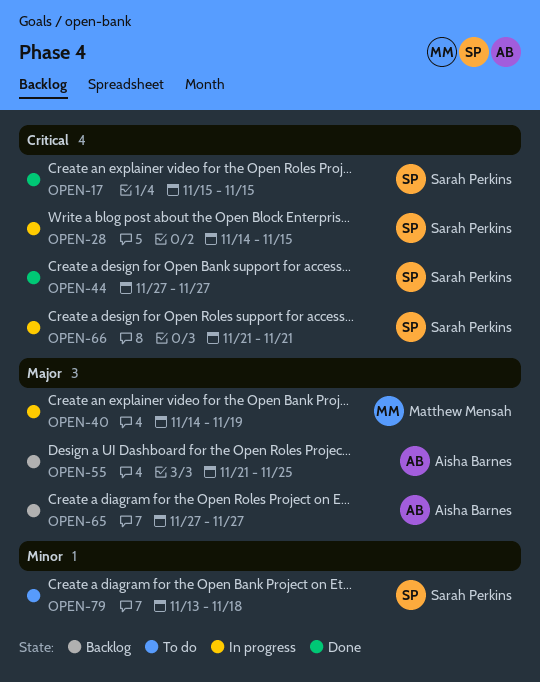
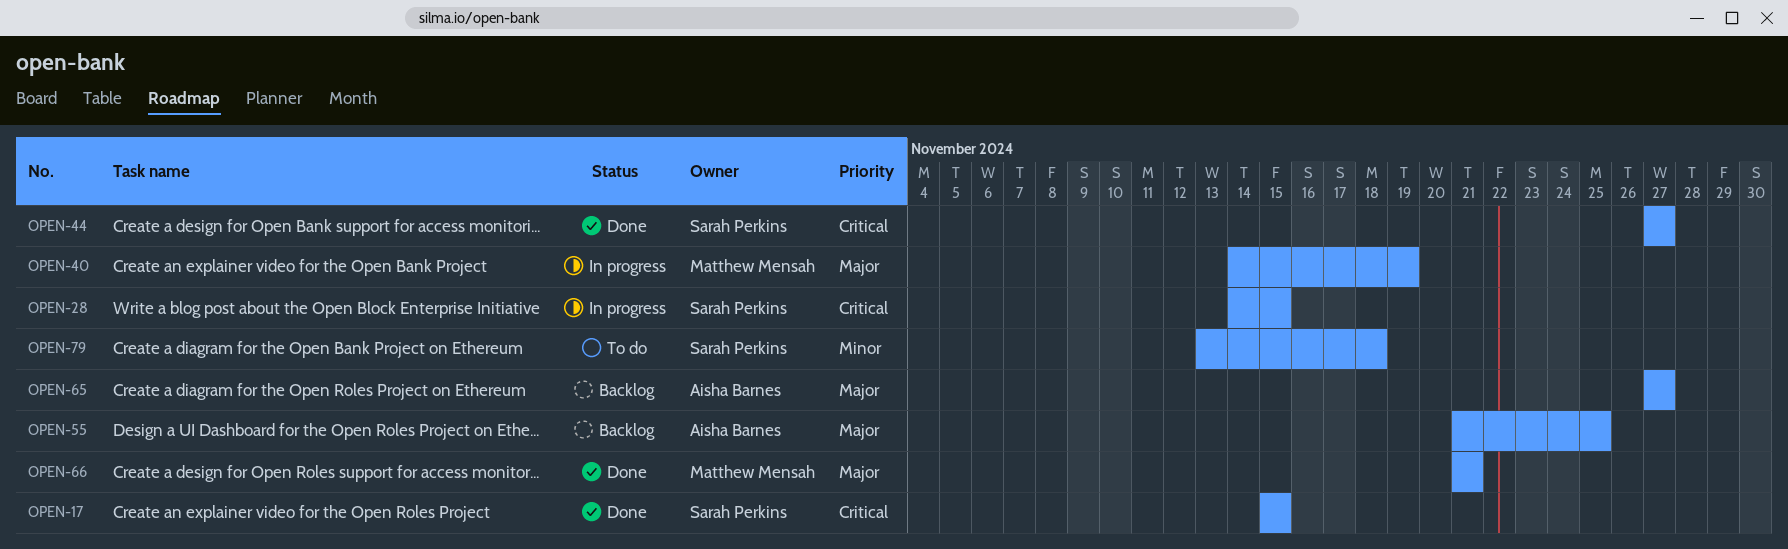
OPEN-66, status: In progress -> Done
OPEN-66, owner: Sarah Perkins -> Matthew Mensah
OPEN-66, priority: Critical -> Major

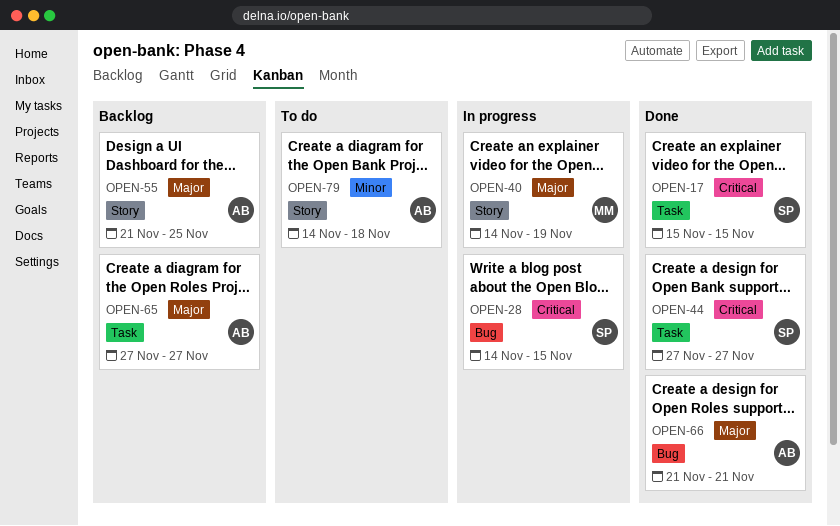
OPEN-66, owner: Matthew Mensah -> Aisha Barnes
OPEN-79, owner: Sarah Perkins -> Aisha Barnes
OPEN-79, start: Nov 13 -> Nov 14

